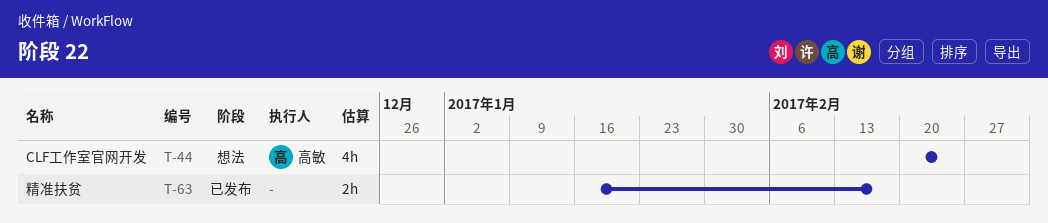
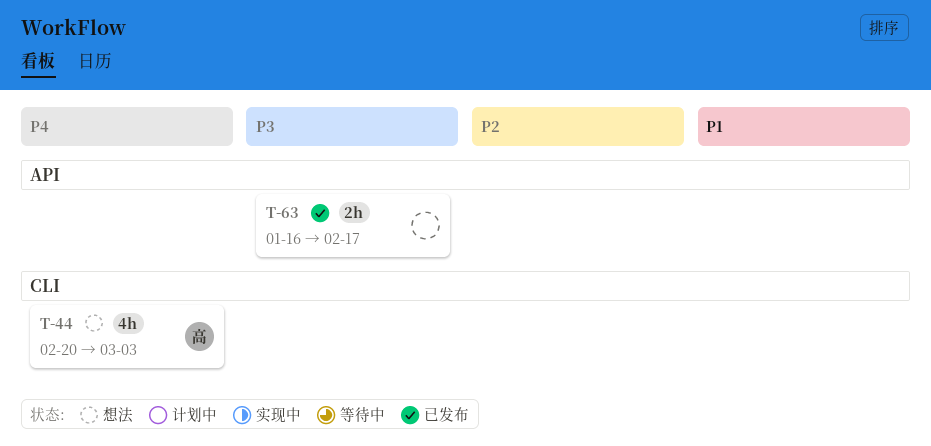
T-44, due: Feb 24 -> Mar 3

